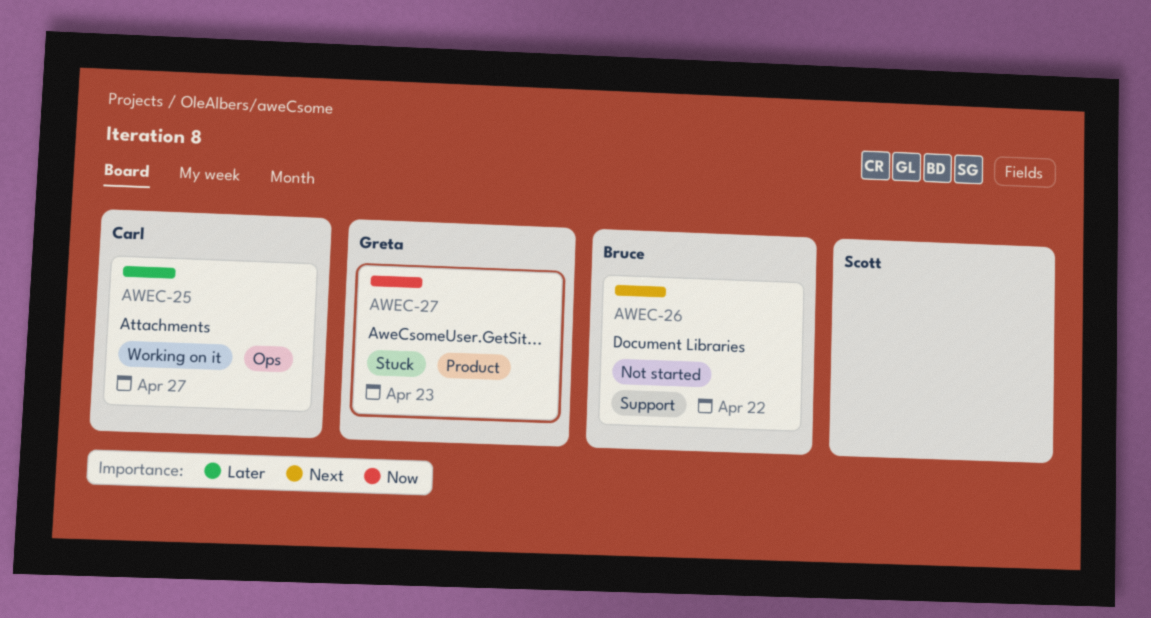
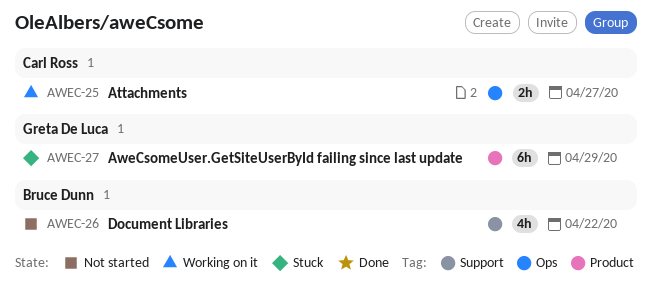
AWEC-27, due: Apr 23 -> Apr 29

